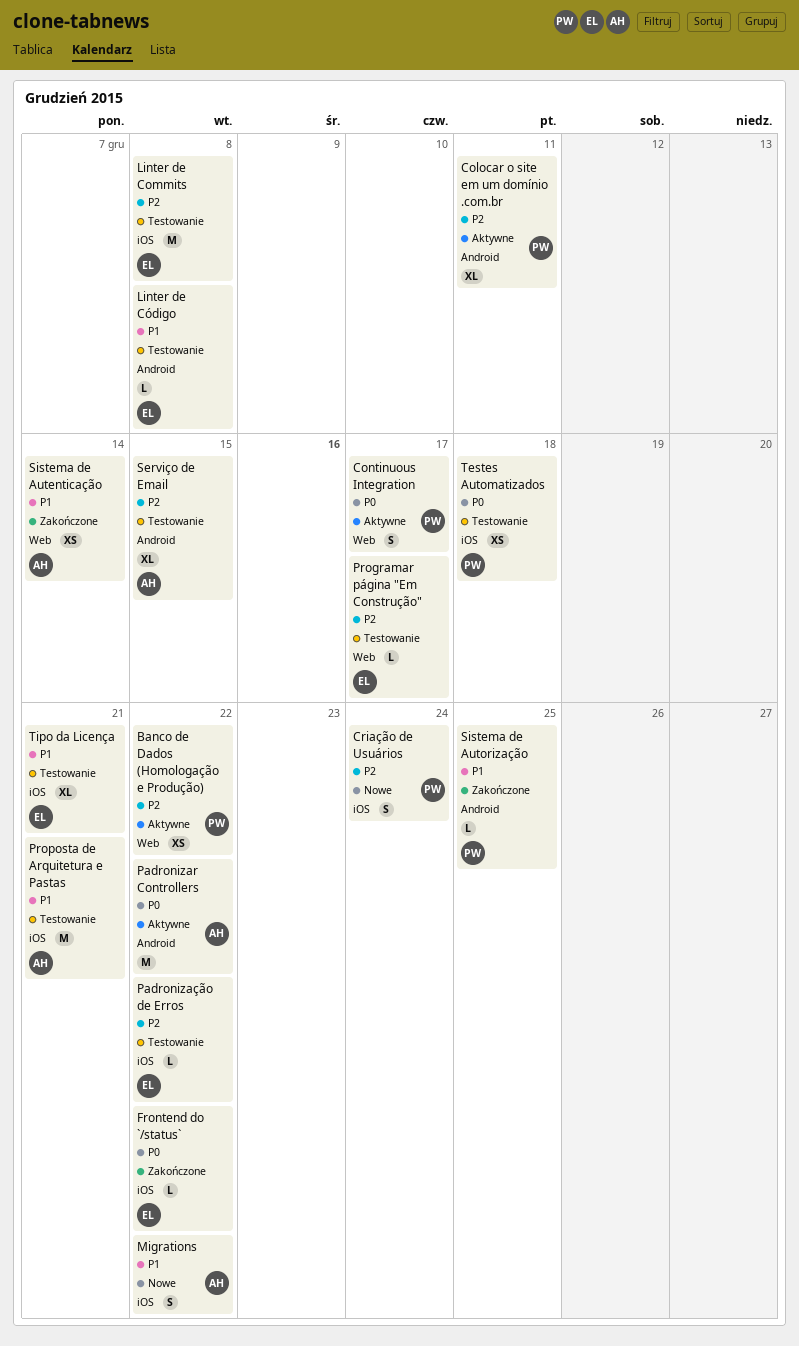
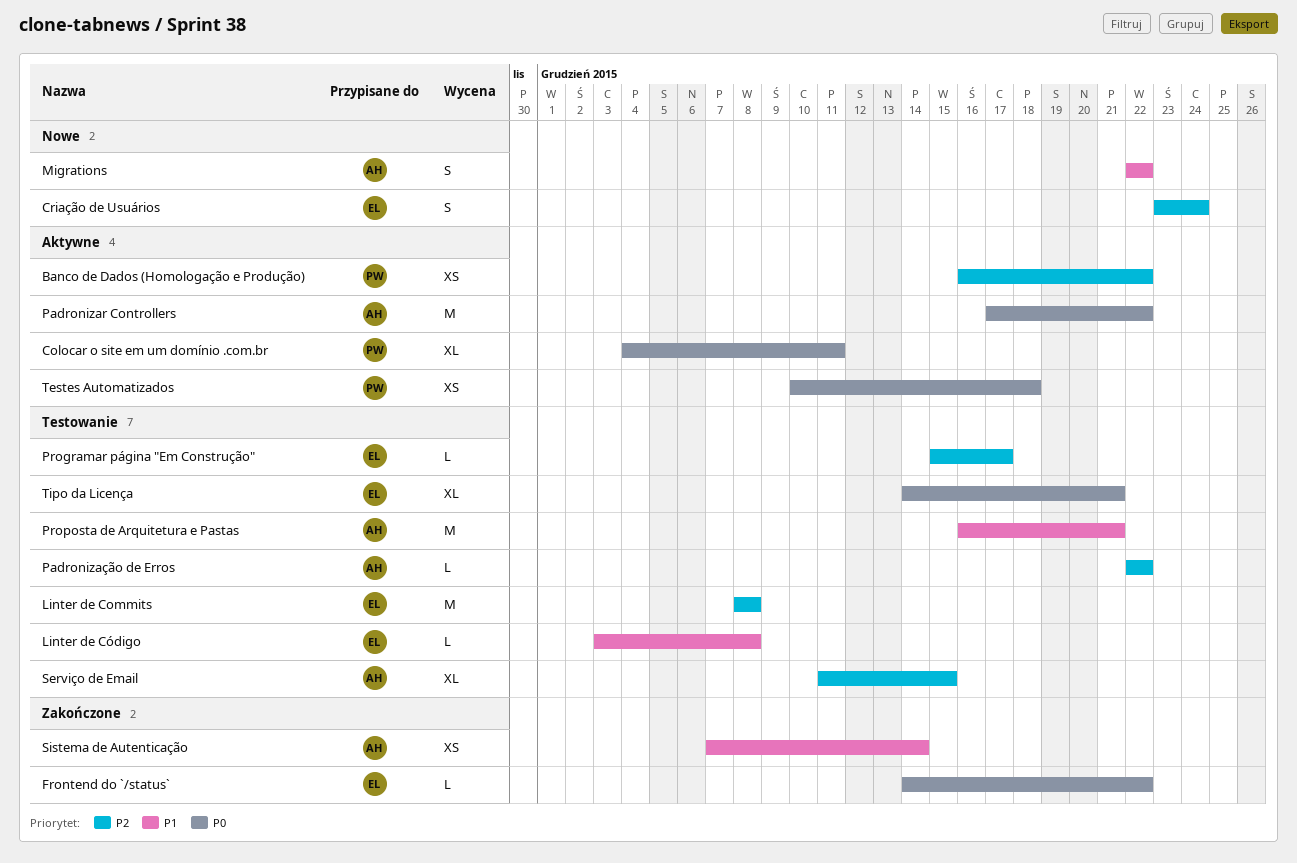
Colocar o site em um domínio .com.br, priority: P2 -> P0
Continuous Integration: present -> none
Criação de Usuários, owner: PW -> EL
Padronização de Erros, owner: EL -> AH
Sistema de Autorização: present -> none
Testes Automatizados, status: Testowanie -> Aktywne
Tipo da Licença, priority: P1 -> P0

